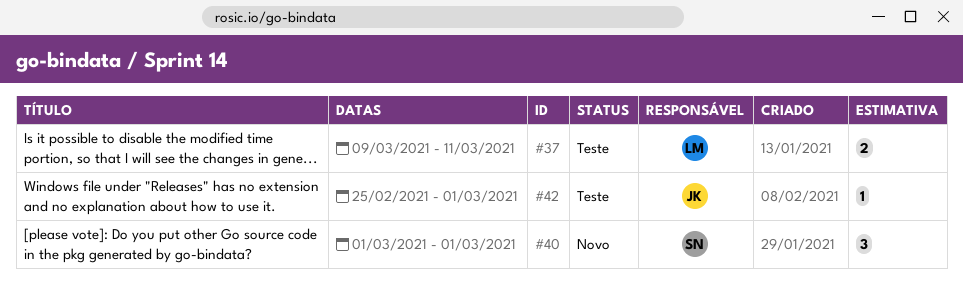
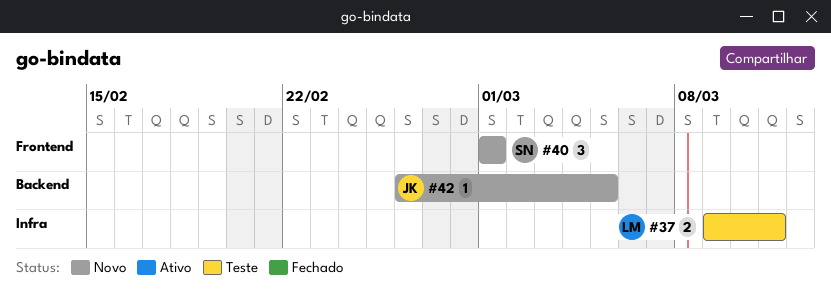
#42, status: Teste -> Novo
#42, start: Feb 25 -> Feb 26
#42, due: Mar 1 -> Mar 5

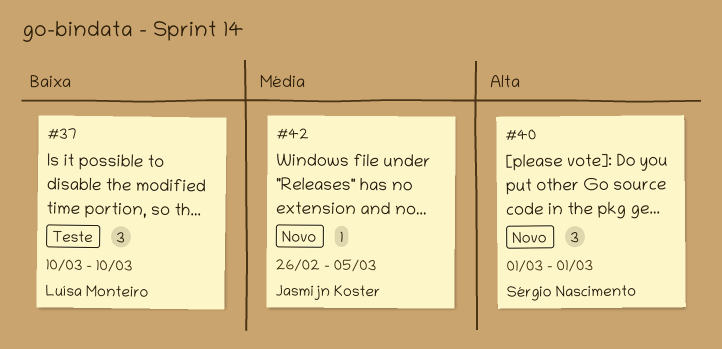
#37, estimate: 2 -> 3
#37, start: Mar 9 -> Mar 10
#37, due: Mar 11 -> Mar 10

